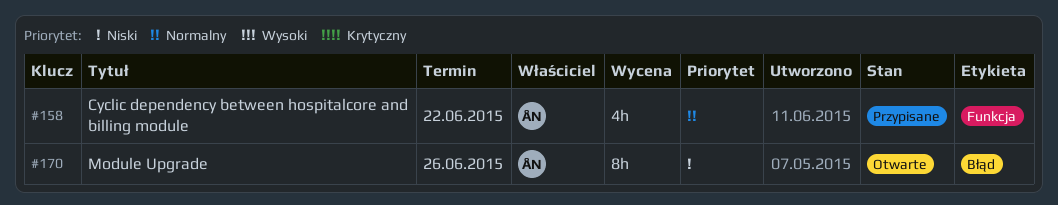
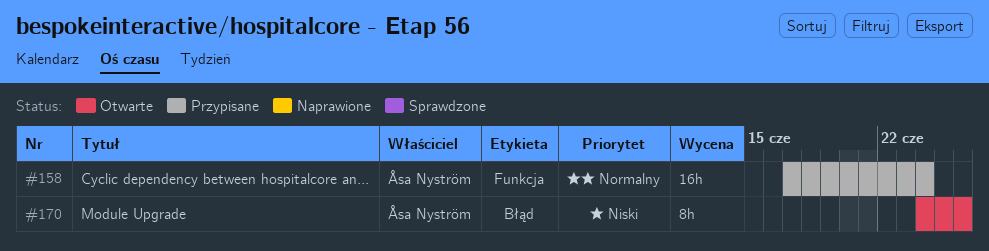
#158, estimate: 4h -> 16h
#158, due: Jun 22 -> Jun 24

